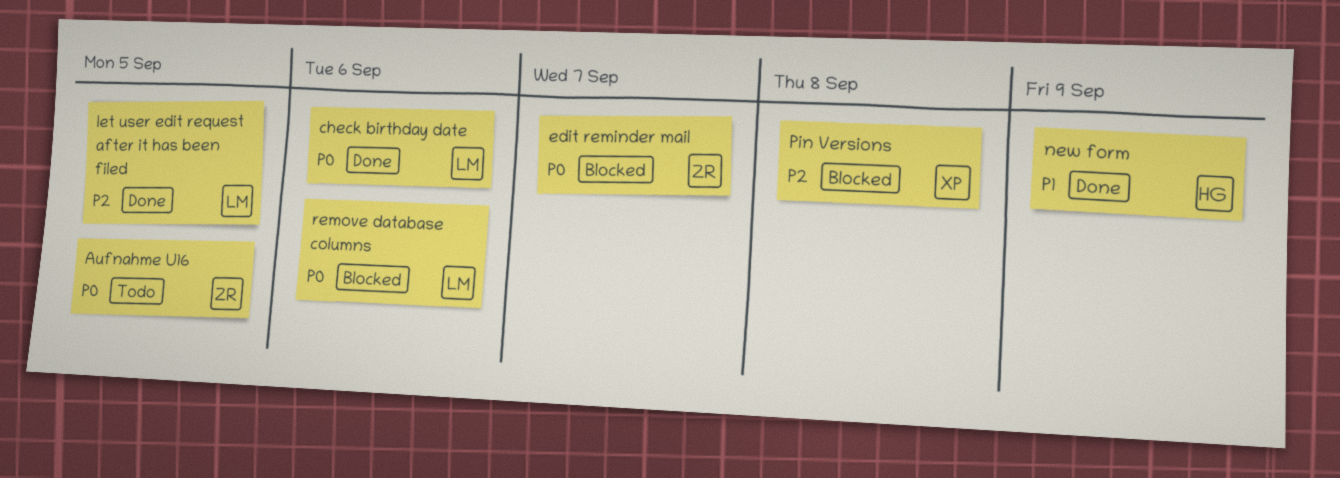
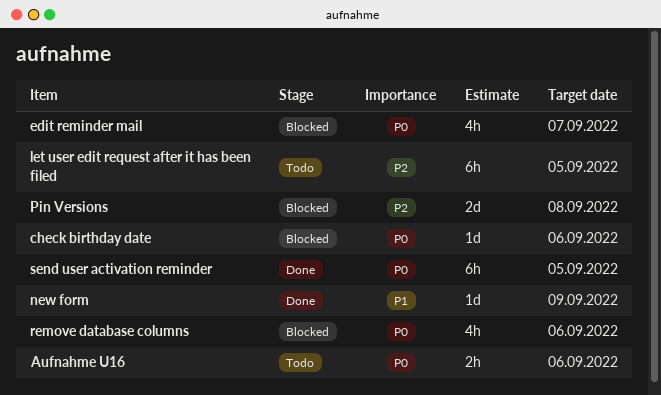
Aufnahme U16, due: Sep 5 -> Sep 6
check birthday date, status: Done -> Blocked
let user edit request after it has been filed, status: Done -> Todo
send user activation reminder: none -> present

